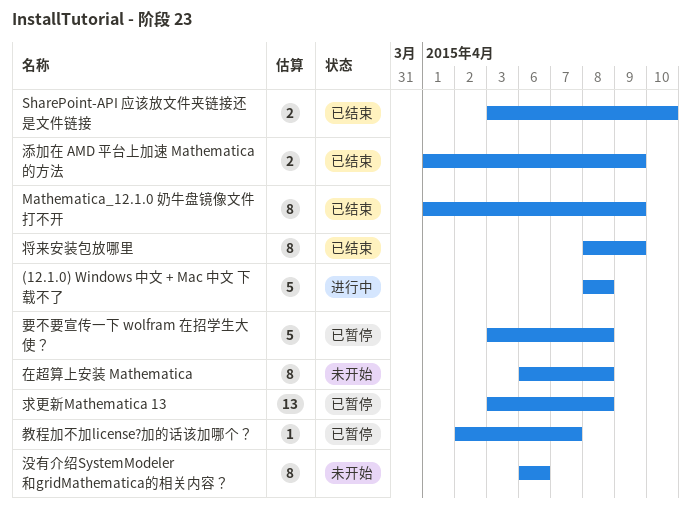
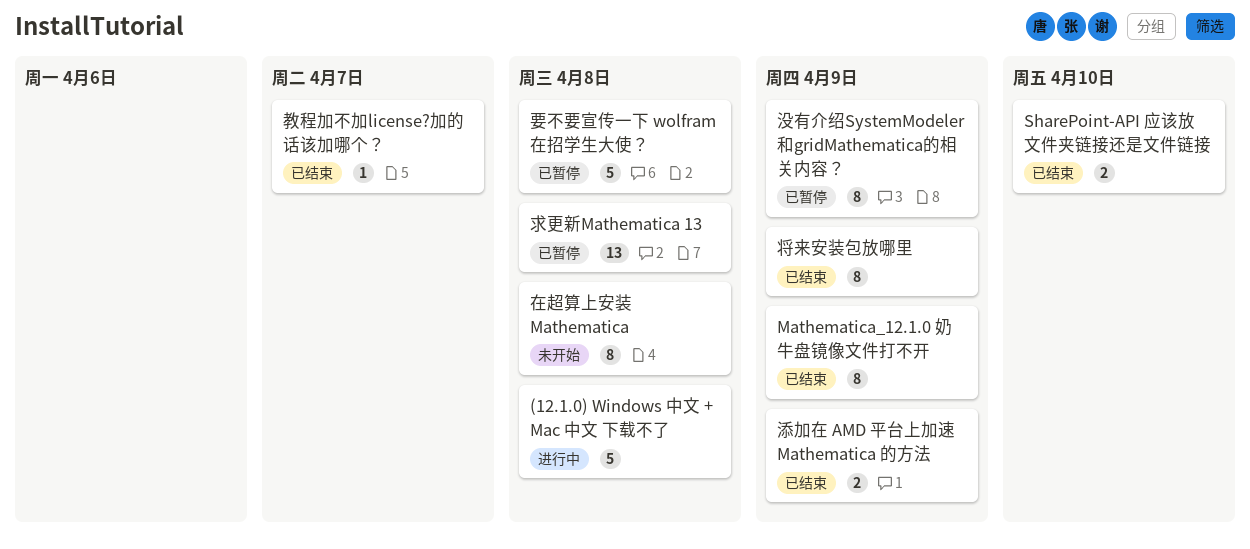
教程加不加license?加的话该加哪个？, status: 已暂停 -> 已结束
没有介绍SystemModeler和gridMathematica的相关内容？, status: 未开始 -> 已暂停
没有介绍SystemModeler和gridMathematica的相关内容？, due: Apr 6 -> Apr 9

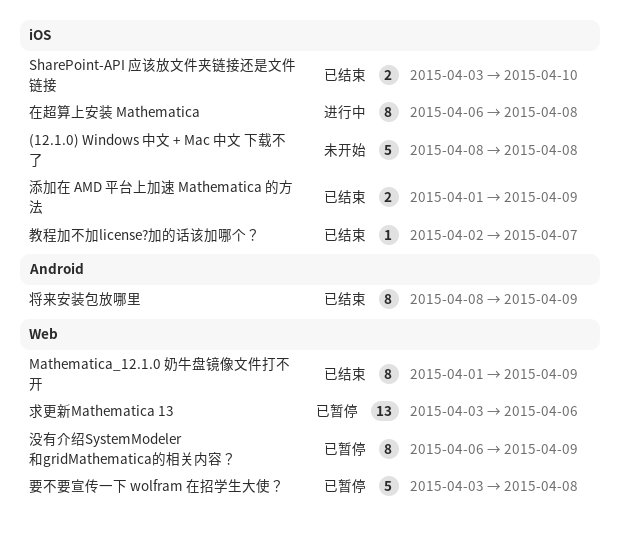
(12.1.0) Windows 中文 + Mac 中文 下载不了, status: 进行中 -> 未开始
在超算上安装 Mathematica, status: 未开始 -> 进行中
求更新Mathematica 13, due: Apr 8 -> Apr 6

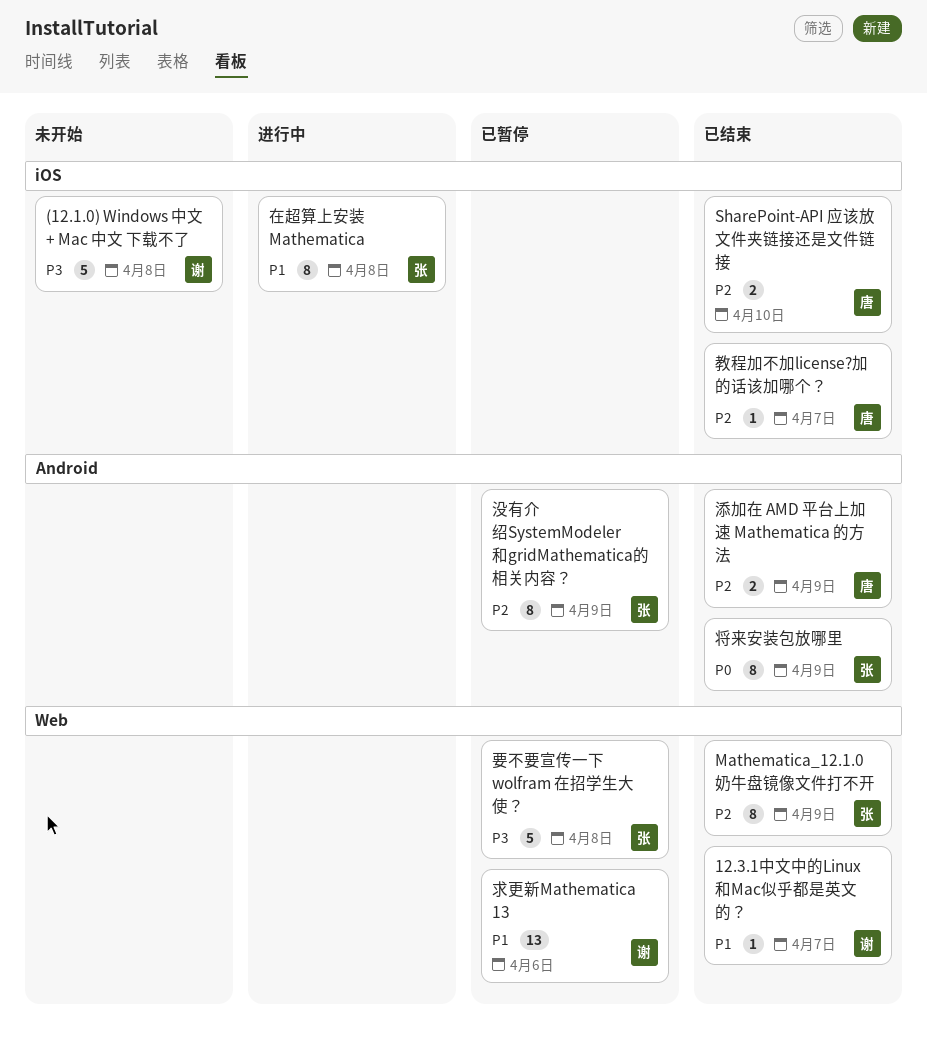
12.3.1中文中的Linux和Mac似乎都是英文的？: none -> present
没有介绍SystemModeler和gridMathematica的相关内容？, label: Web -> Android
添加在 AMD 平台上加速 Mathematica 的方法, label: iOS -> Android

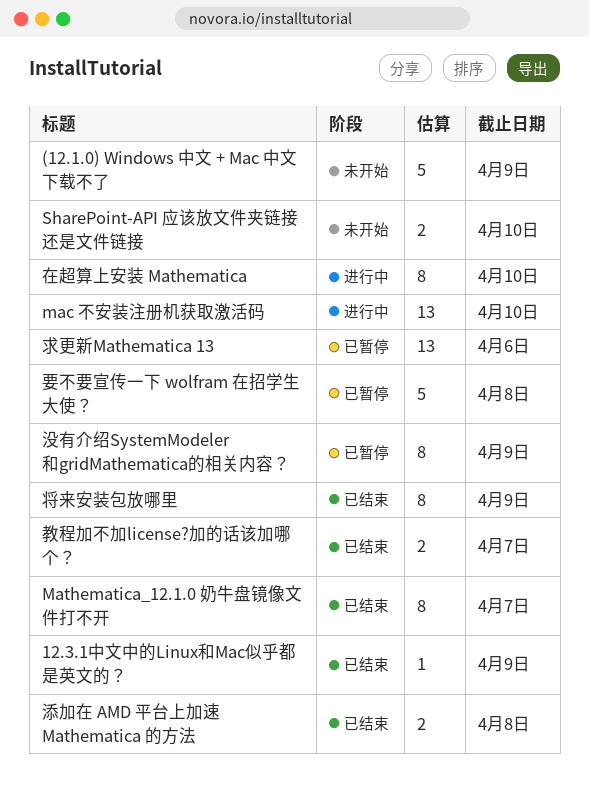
(12.1.0) Windows 中文 + Mac 中文 下载不了, due: Apr 8 -> Apr 9
12.3.1中文中的Linux和Mac似乎都是英文的？, due: Apr 7 -> Apr 9
mac 不安装注册机获取激活码: none -> present
Mathematica_12.1.0 奶牛盘镜像文件打不开, due: Apr 9 -> Apr 7
SharePoint-API 应该放文件夹链接还是文件链接, status: 已结束 -> 未开始
在超算上安装 Mathematica, due: Apr 8 -> Apr 10
教程加不加license?加的话该加哪个？, estimate: 1 -> 2
添加在 AMD 平台上加速 Mathematica 的方法, due: Apr 9 -> Apr 8

